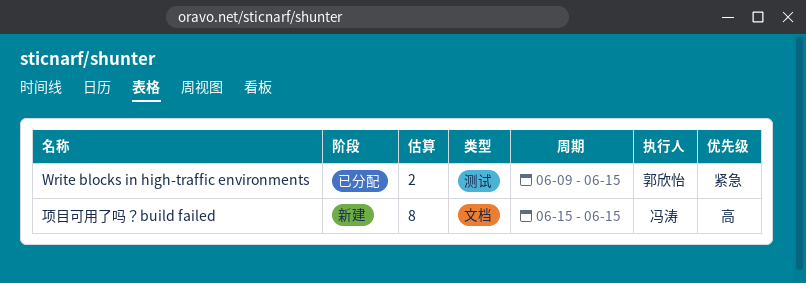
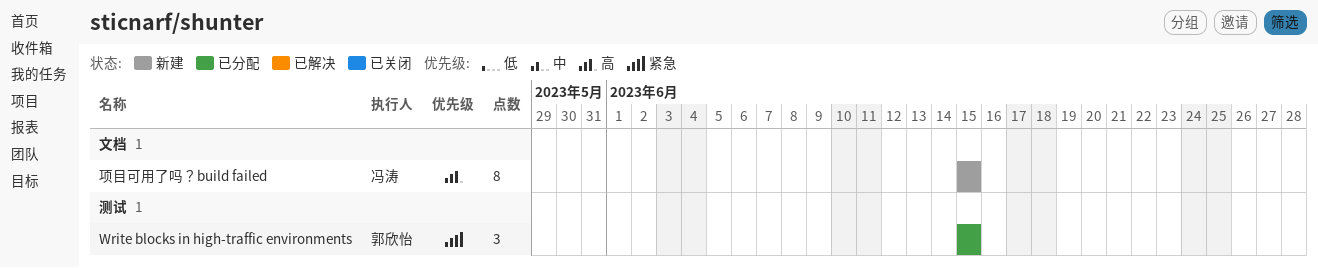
Write blocks in high-traffic environments, estimate: 2 -> 3
Write blocks in high-traffic environments, start: Jun 9 -> Jun 15

